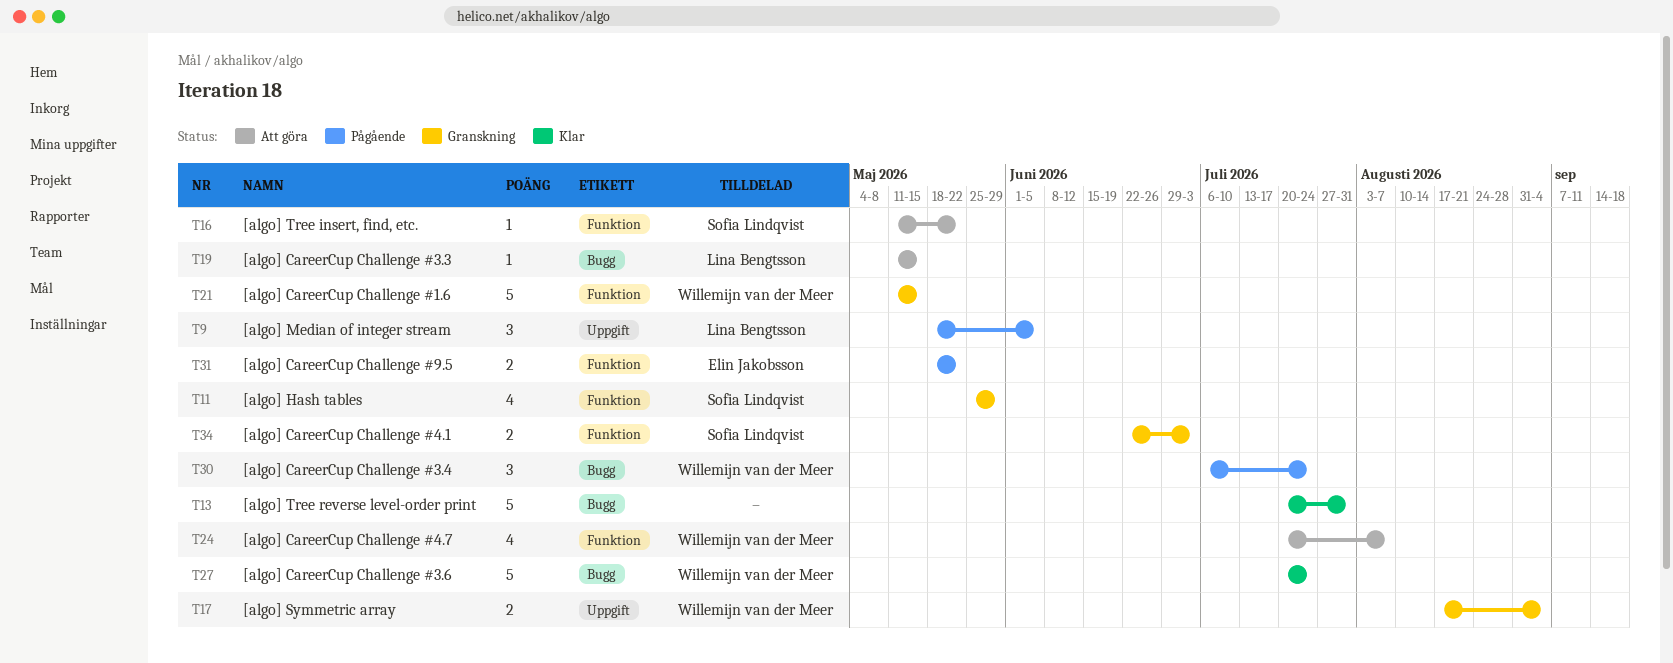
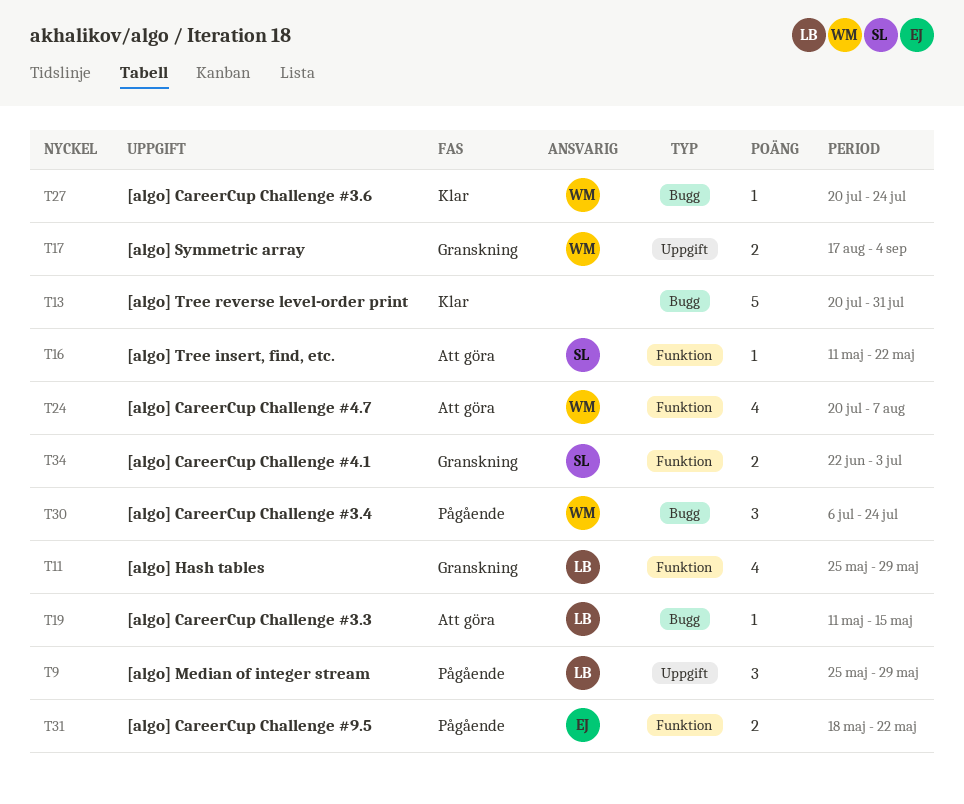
T9, start: May 18 -> May 25
T9, due: Jun 5 -> May 29
T11, owner: Sofia Lindqvist -> Lina Bengtsson
T21: present -> none
T27, estimate: 5 -> 1

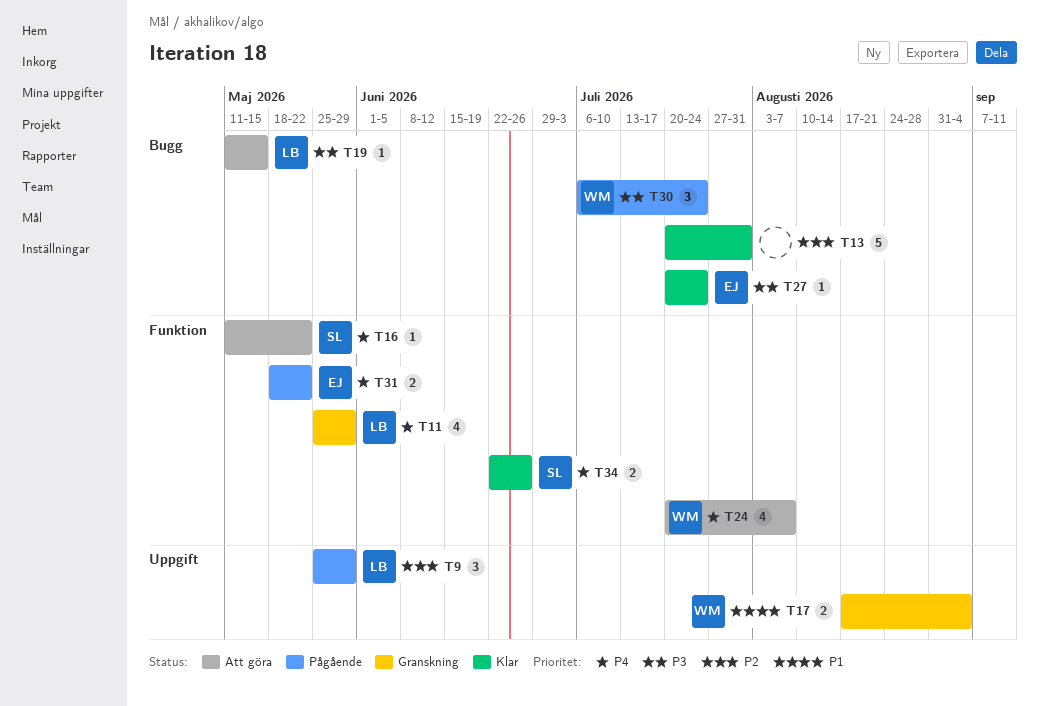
T27, owner: WM -> EJ
T34, status: Granskning -> Klar
T34, due: Jul 3 -> Jun 26

